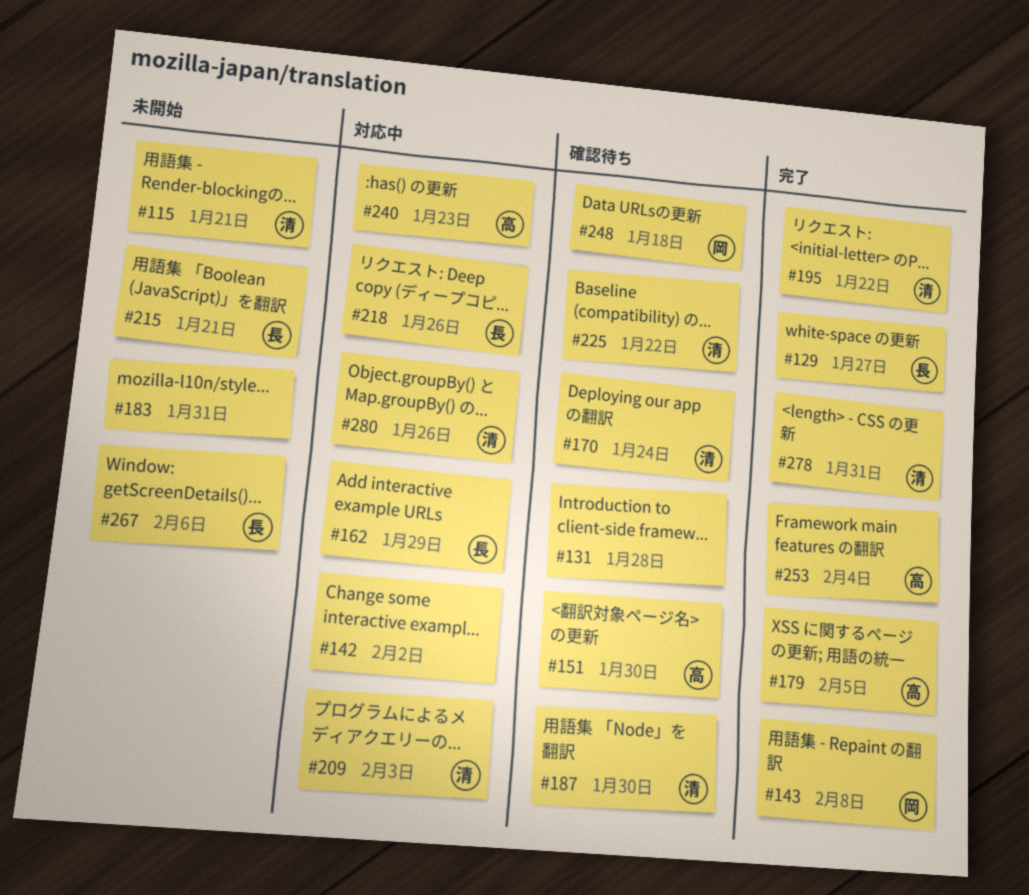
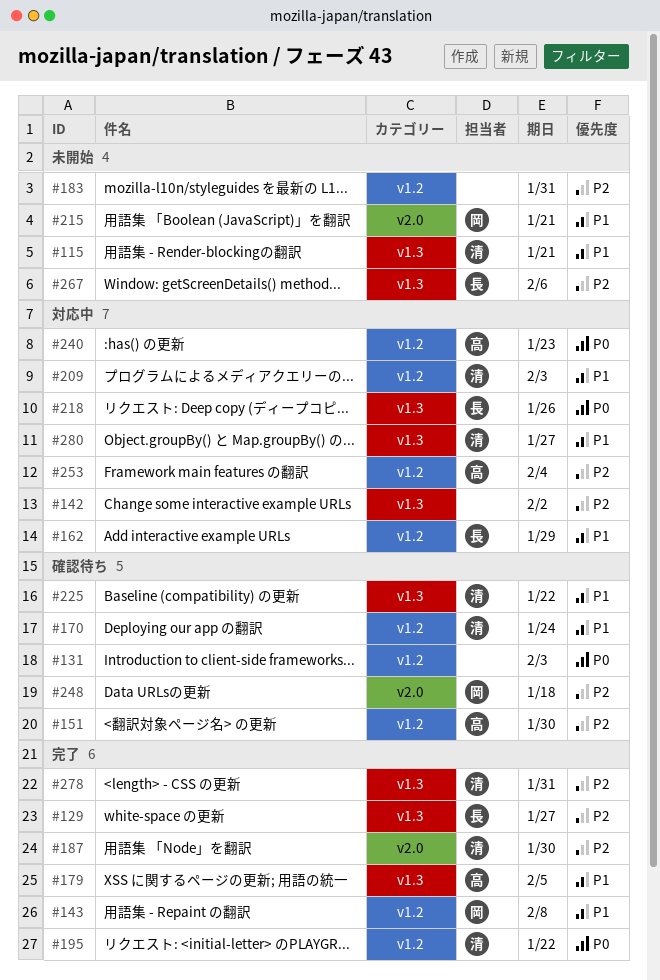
#131, due: Jan 28 -> Feb 3
#187, status: 確認待ち -> 完了
#215, owner: 長 -> 岡
#253, status: 完了 -> 対応中
#280, due: Jan 26 -> Jan 27

